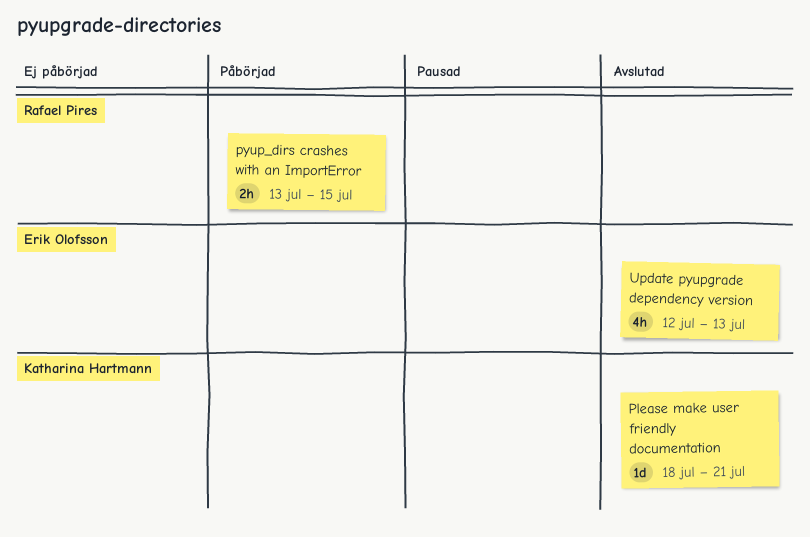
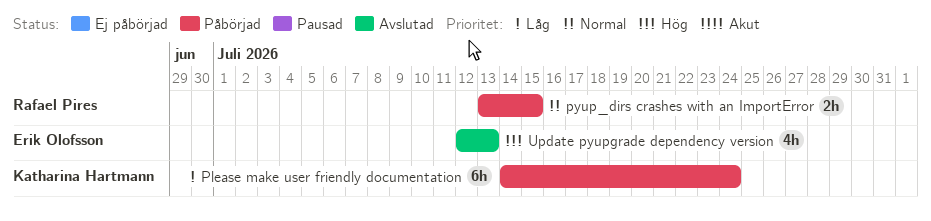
Please make user friendly documentation, status: Avslutad -> Påbörjad
Please make user friendly documentation, estimate: 1d -> 6h
Please make user friendly documentation, start: Jul 18 -> Jul 14
Please make user friendly documentation, due: Jul 21 -> Jul 24

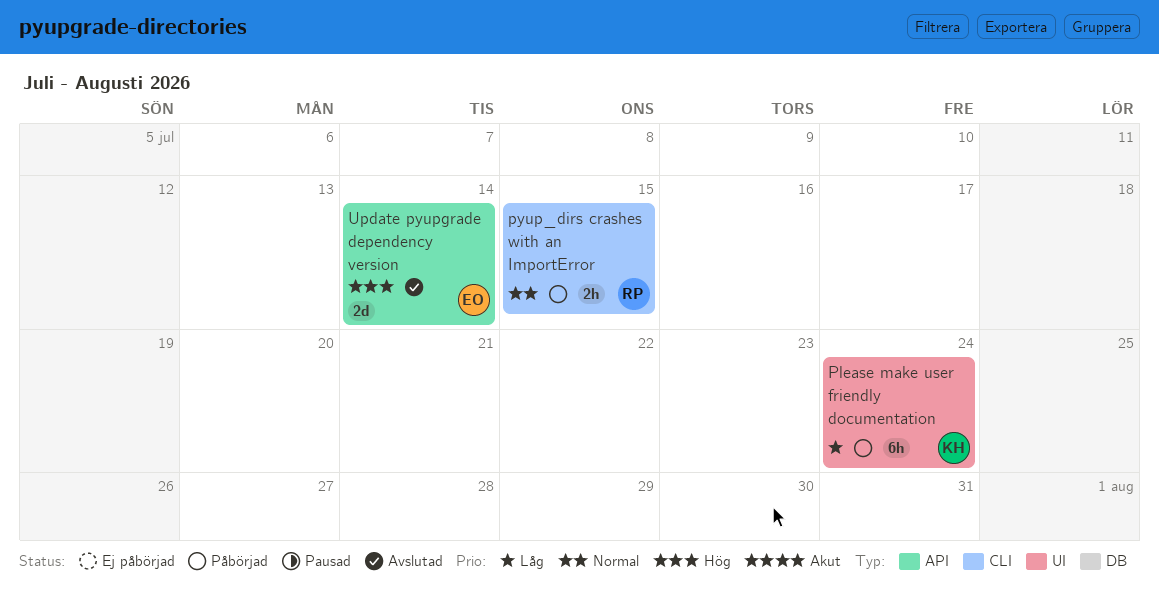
Update pyupgrade dependency version, estimate: 4h -> 2d
Update pyupgrade dependency version, due: Jul 13 -> Jul 14

